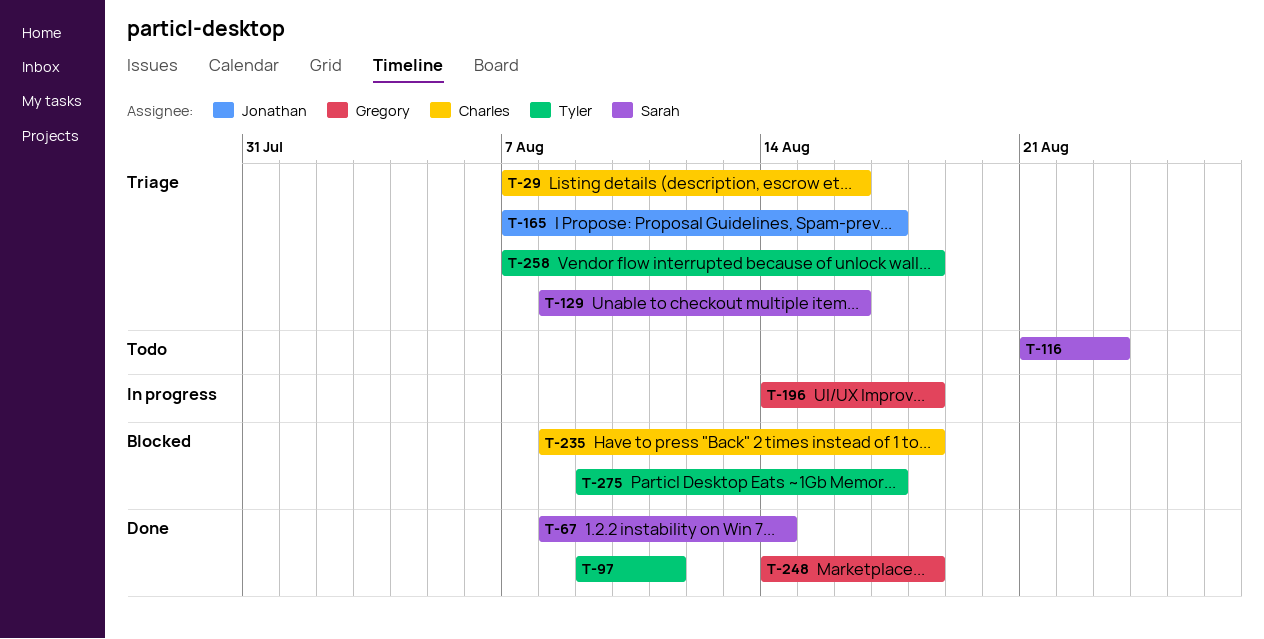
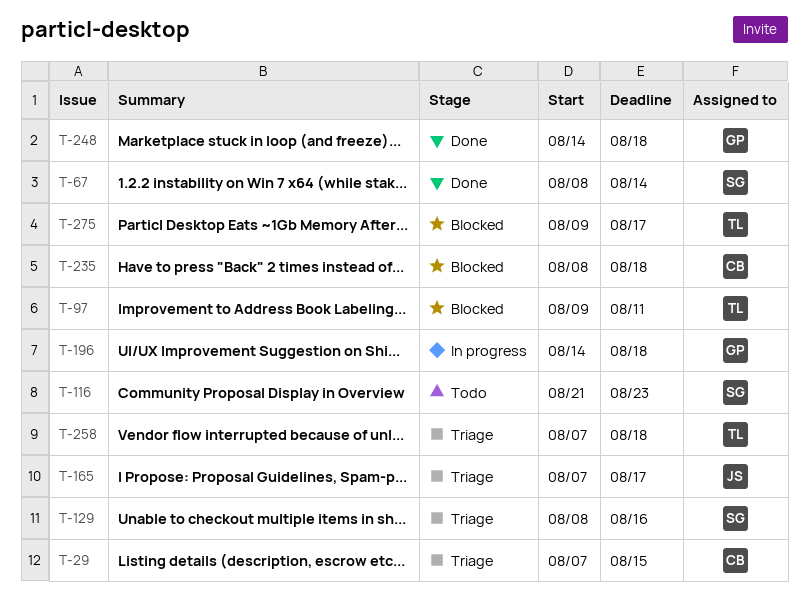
T-29, due: Aug 16 -> Aug 15
T-97, status: Done -> Blocked

